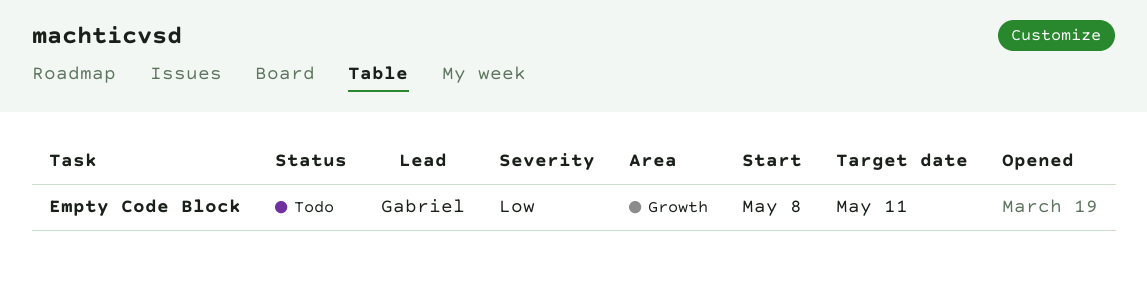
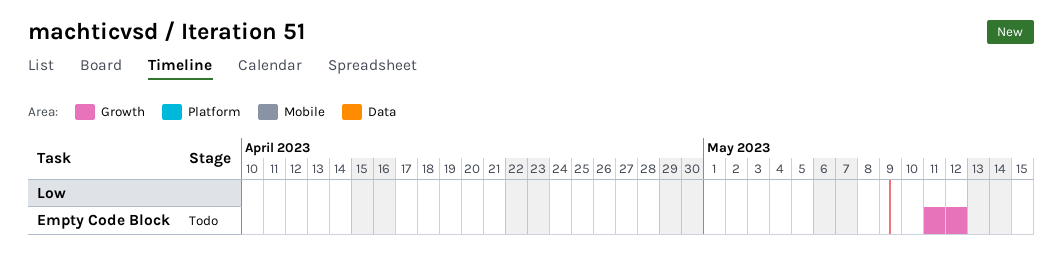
Empty Code Block, start: May 8 -> May 11
Empty Code Block, due: May 11 -> May 12

